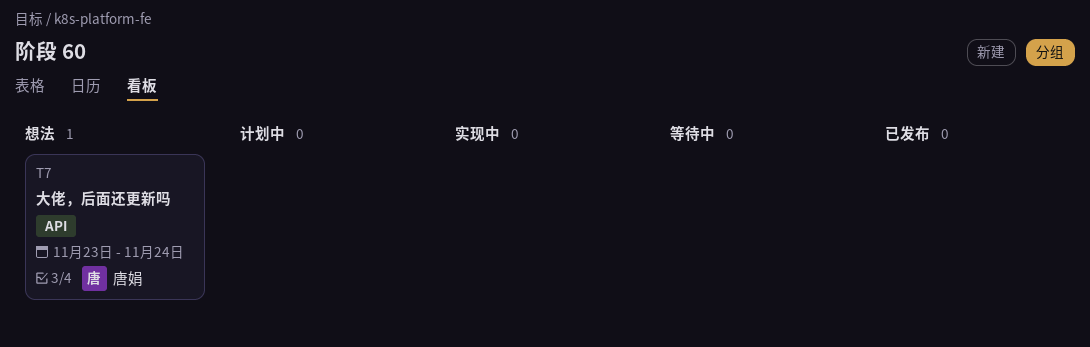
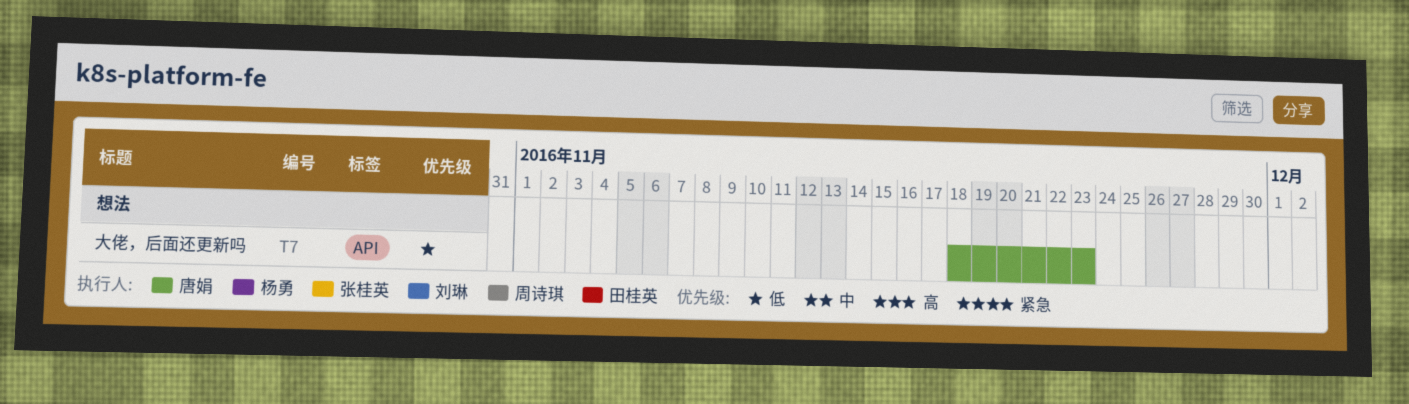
T7, start: Nov 23 -> Nov 18
T7, due: Nov 24 -> Nov 23

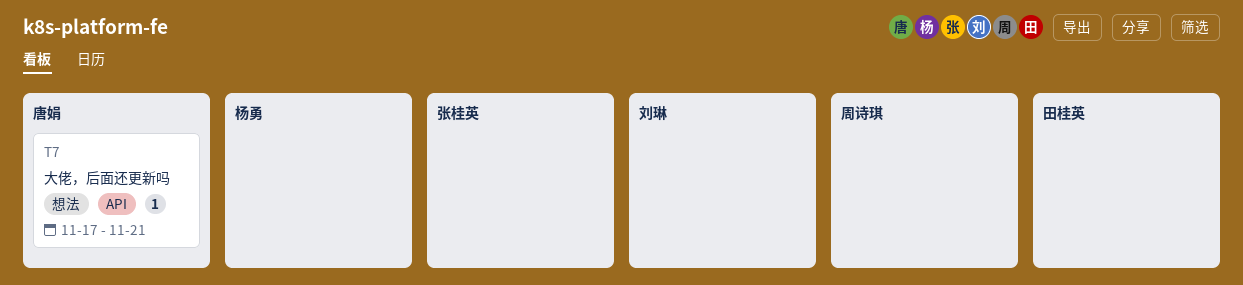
T7, start: Nov 18 -> Nov 17
T7, due: Nov 23 -> Nov 21

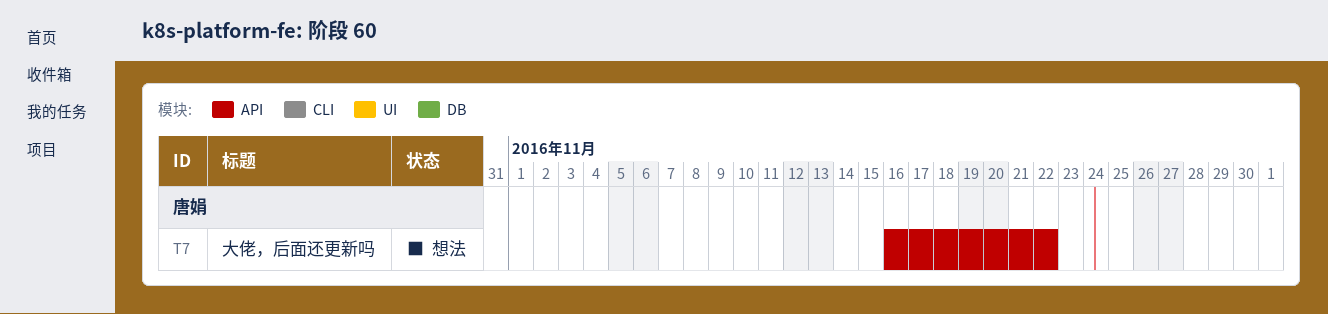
T7, start: Nov 17 -> Nov 16
T7, due: Nov 21 -> Nov 22

